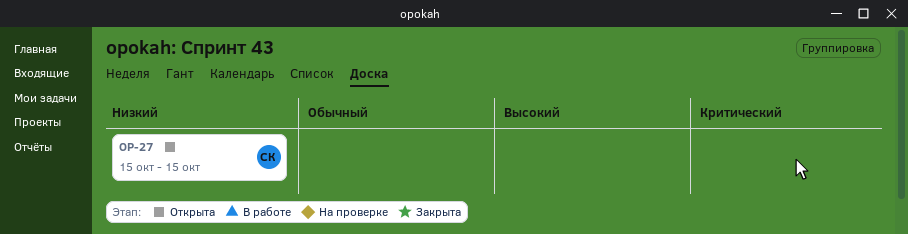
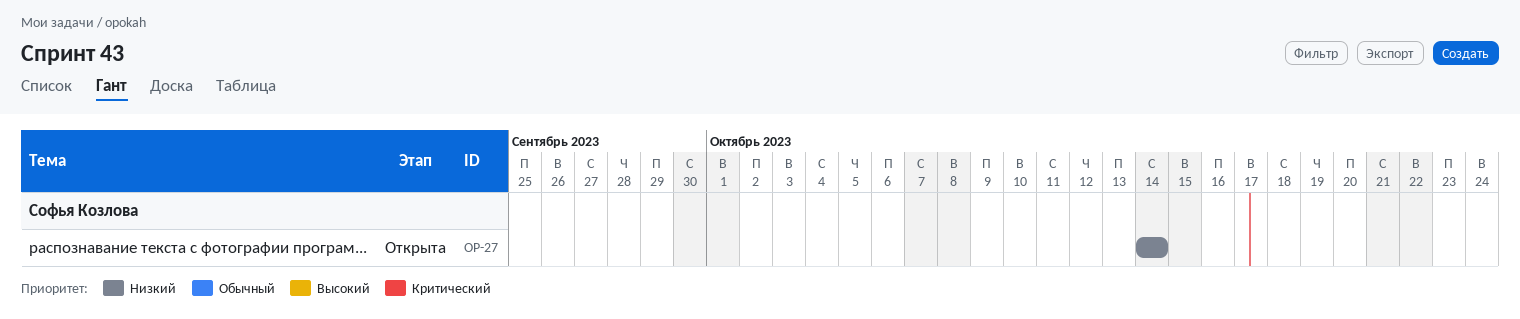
OP-27, start: Oct 15 -> Oct 14
OP-27, due: Oct 15 -> Oct 14

